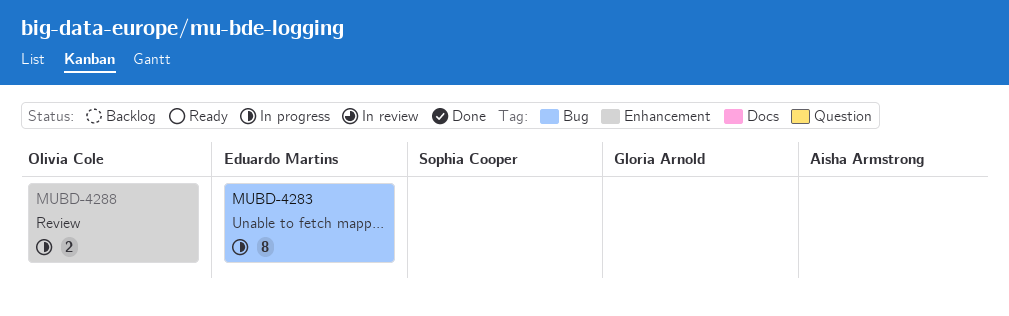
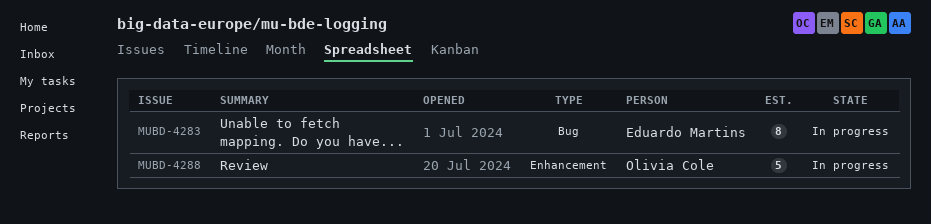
MUBD-4288, estimate: 2 -> 5

